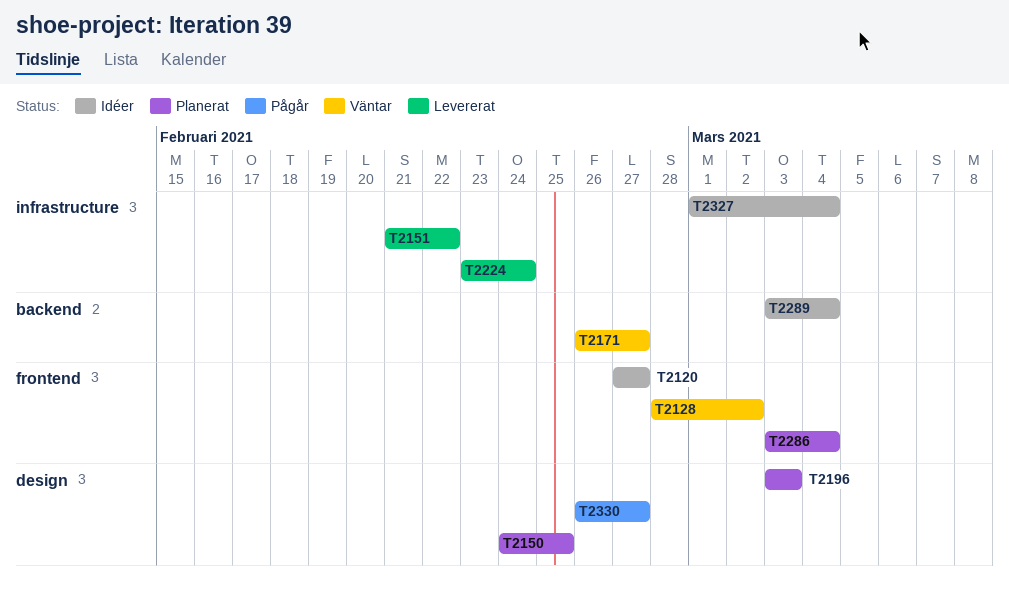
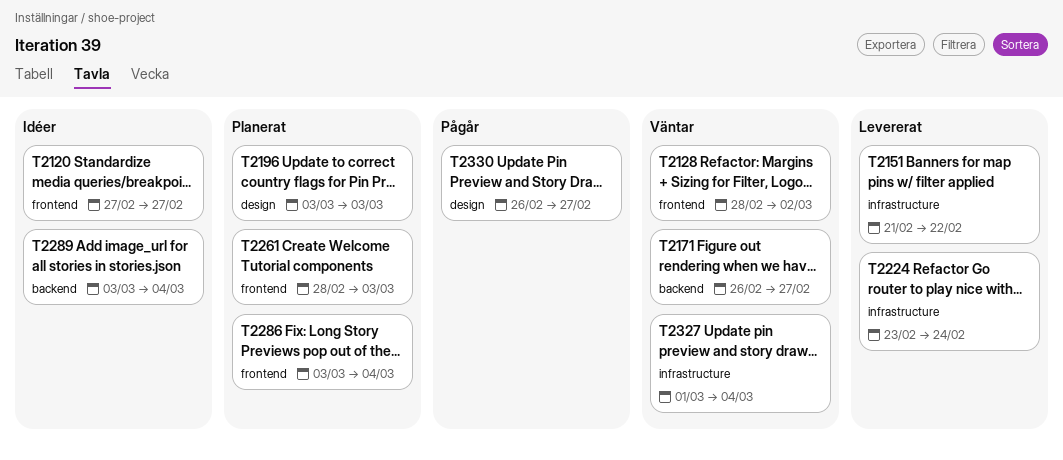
T2150: present -> none
T2261: none -> present
T2327, status: Idéer -> Väntar

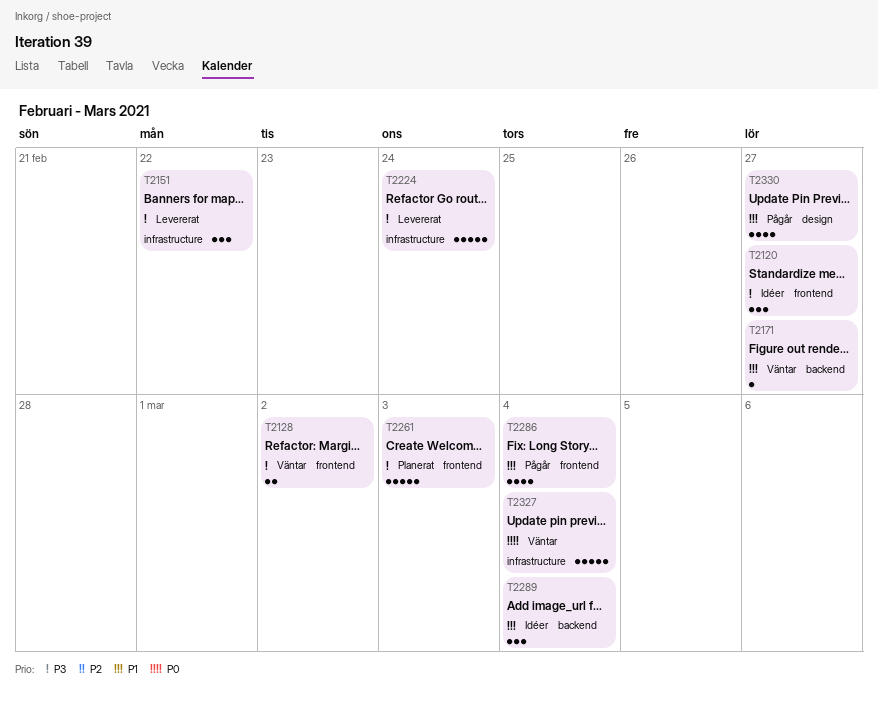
T2196: present -> none
T2286, status: Planerat -> Pågår

